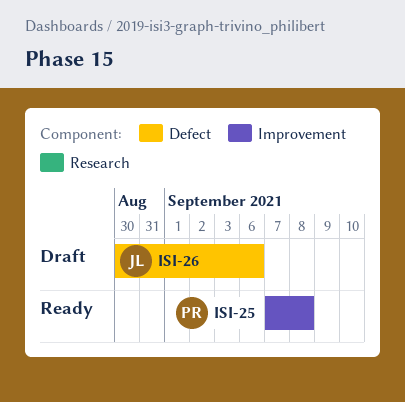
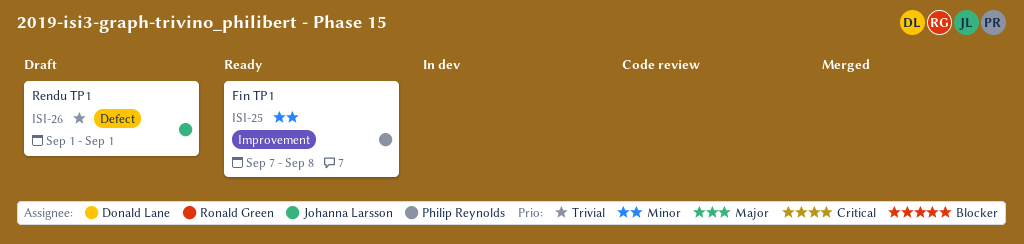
ISI-26, start: Aug 30 -> Sep 1
ISI-26, due: Sep 6 -> Sep 1

